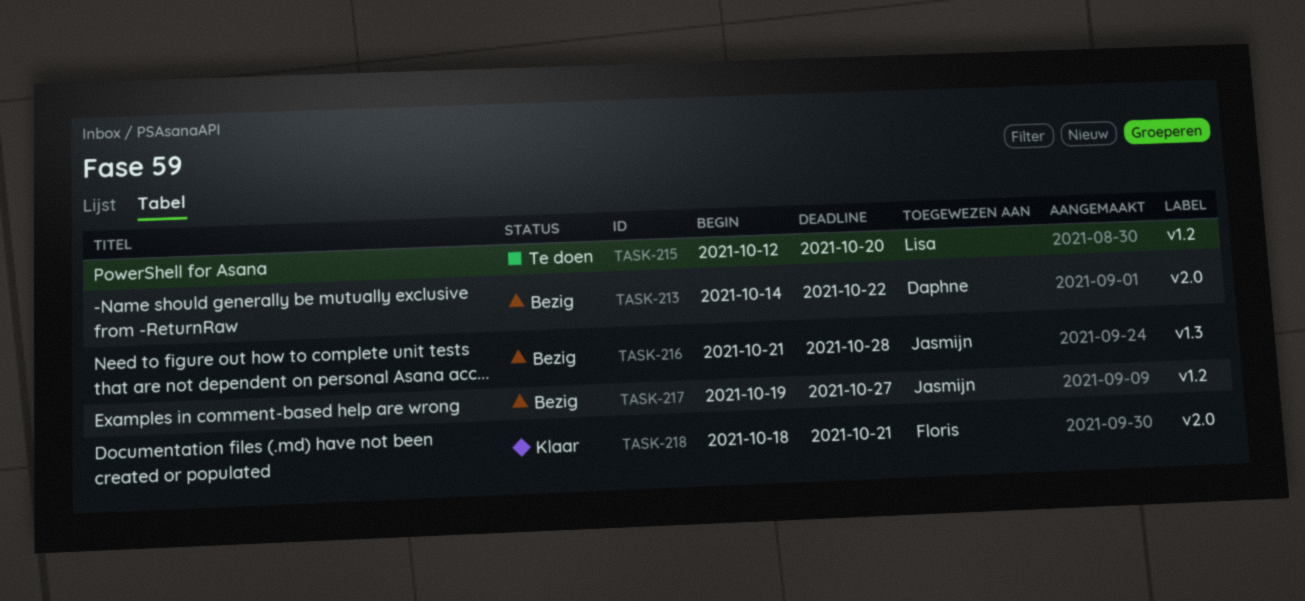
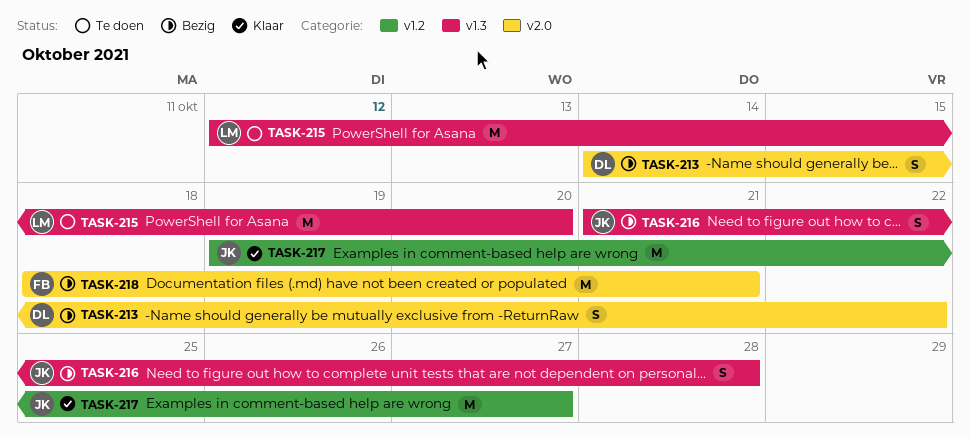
TASK-215, label: v1.2 -> v1.3
TASK-217, status: Bezig -> Klaar
TASK-218, status: Klaar -> Bezig

